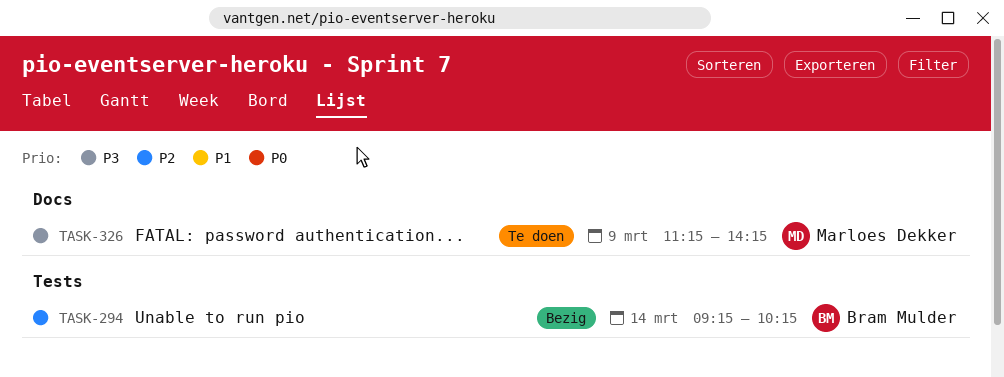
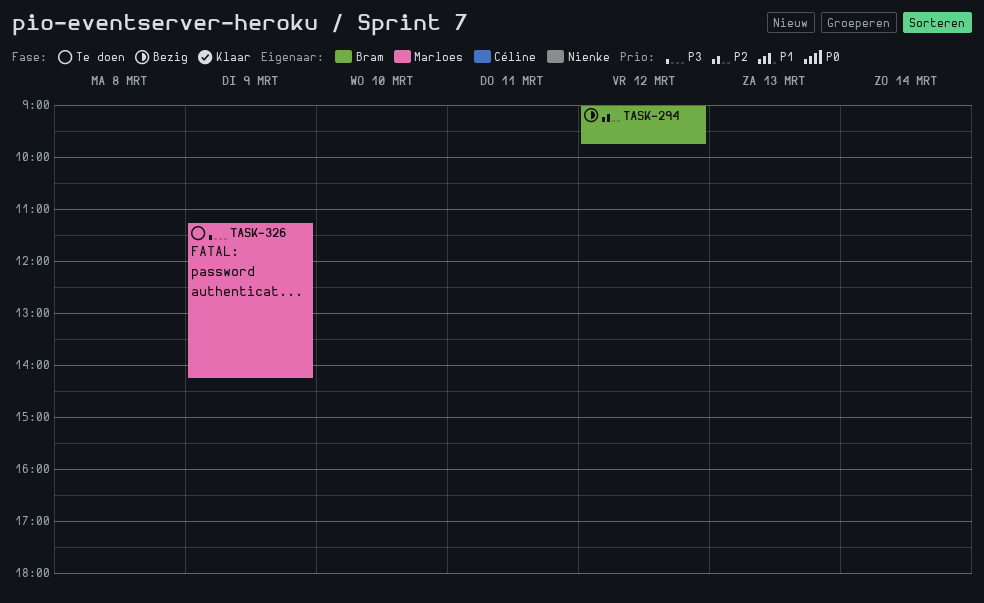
TASK-294, day: Mar 14 -> Mar 12
TASK-294, begins: 09:15 -> 09:00
TASK-294, ends: 10:15 -> 09:45

